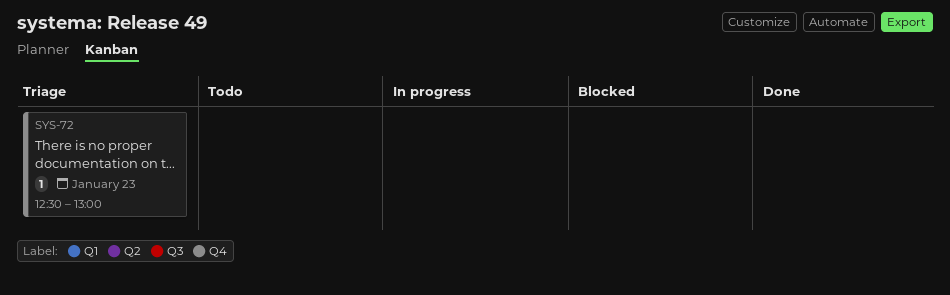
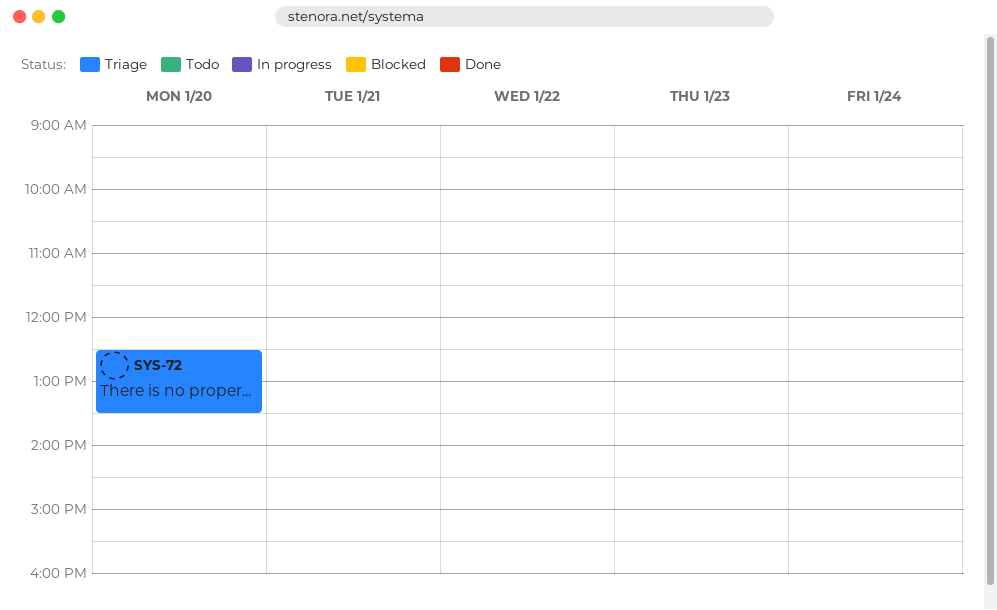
SYS-72, day: Jan 23 -> Jan 20
SYS-72, ends: 13:00 -> 13:30

